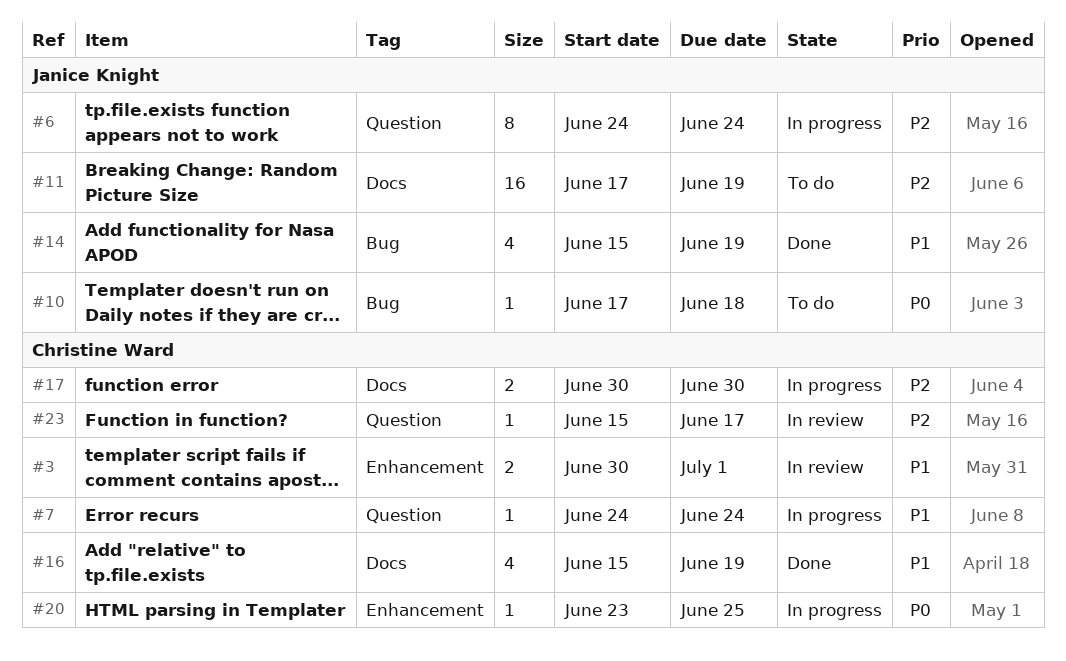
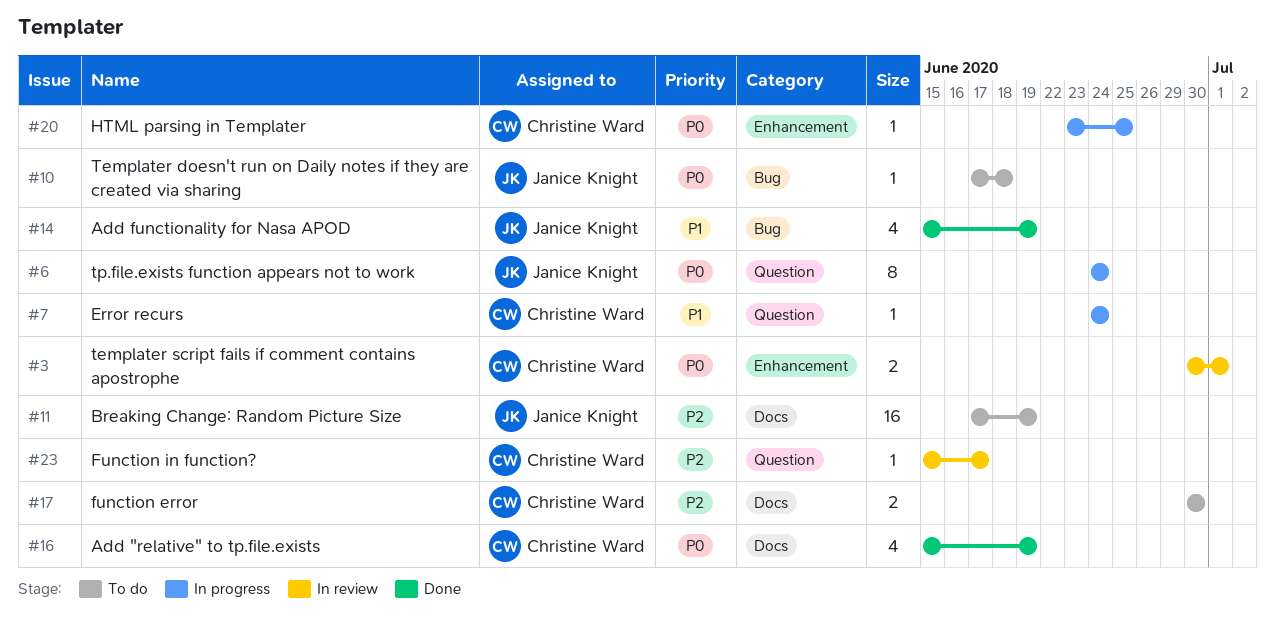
#3, priority: P1 -> P0
#6, priority: P2 -> P0
#16, priority: P1 -> P0
#17, status: In progress -> To do

